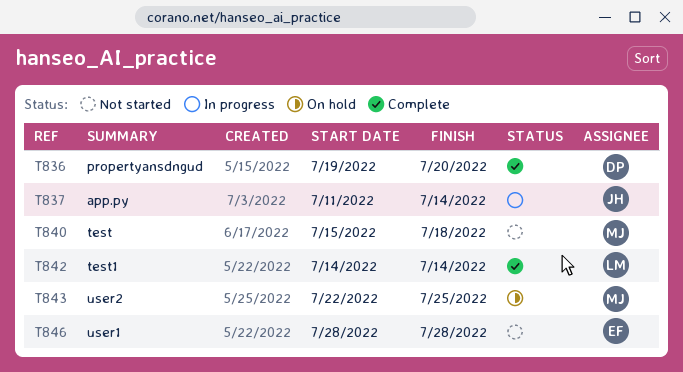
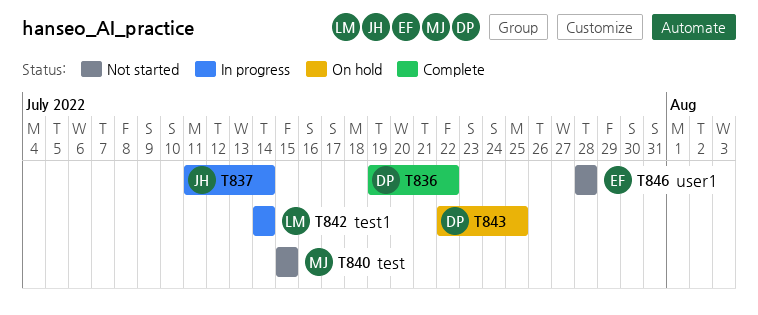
T836, due: Jul 20 -> Jul 22
T840, due: Jul 18 -> Jul 15
T842, status: Complete -> In progress
T843, owner: MJ -> DP

